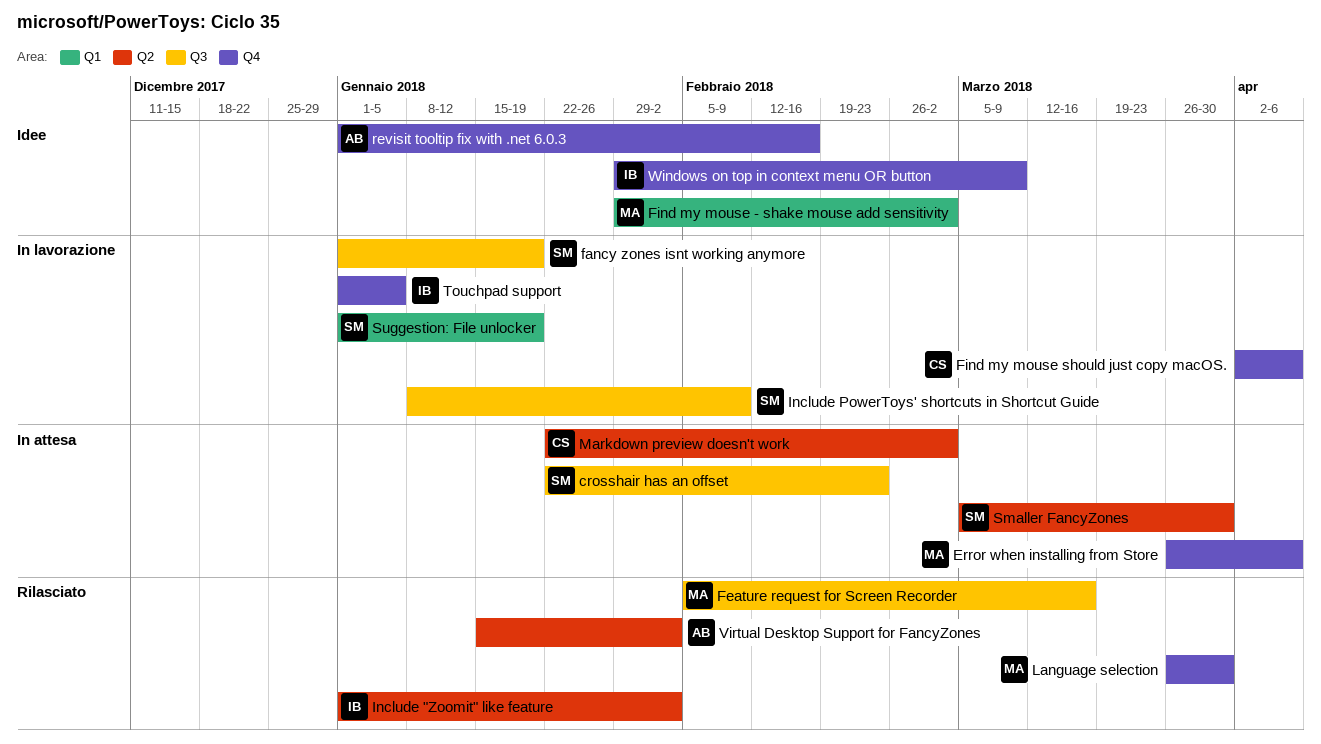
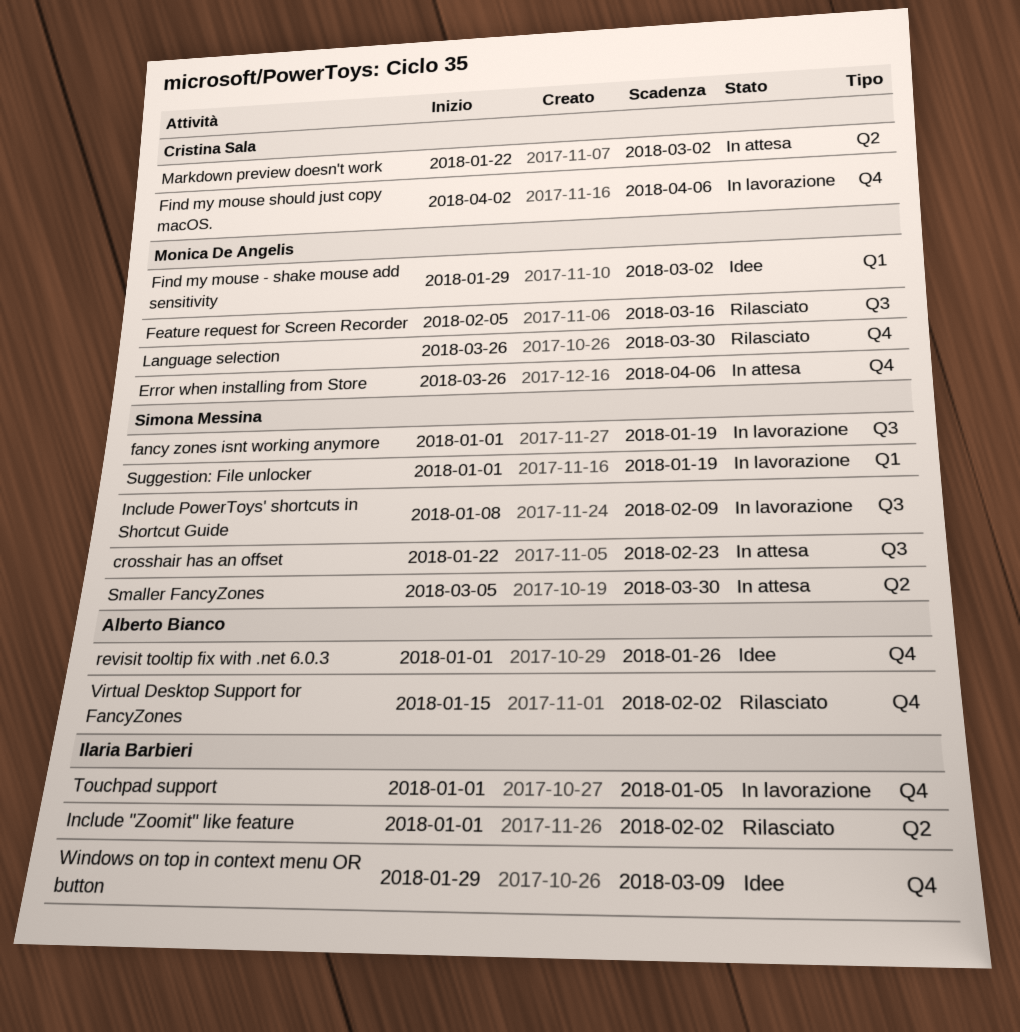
revisit tooltip fix with .net 6.0.3, due: Feb 16 -> Jan 26
Virtual Desktop Support for FancyZones, label: Q2 -> Q4

